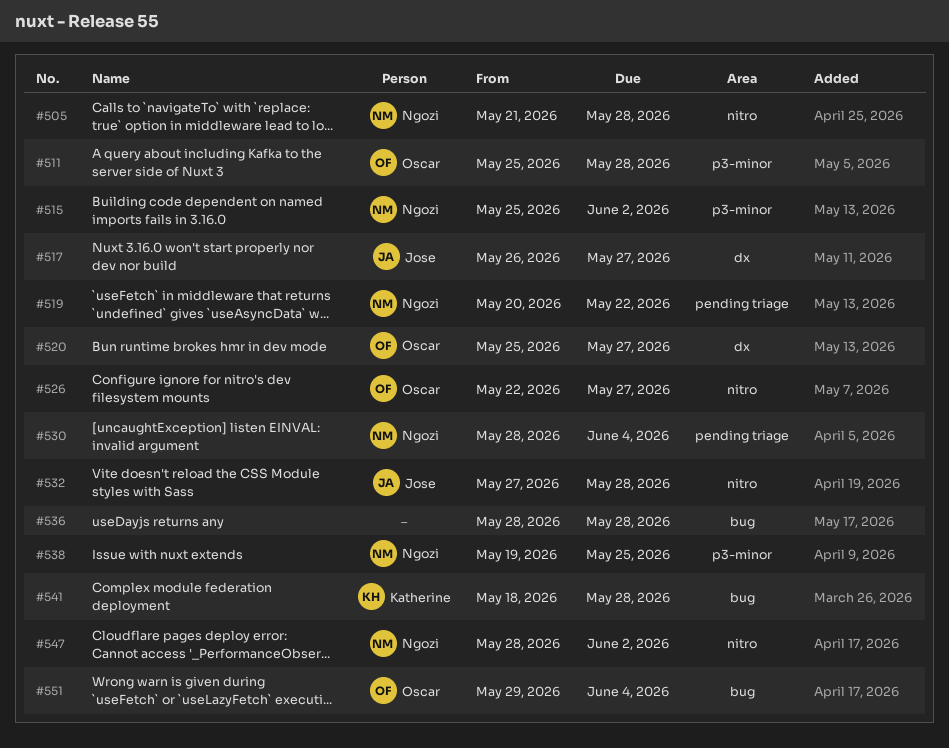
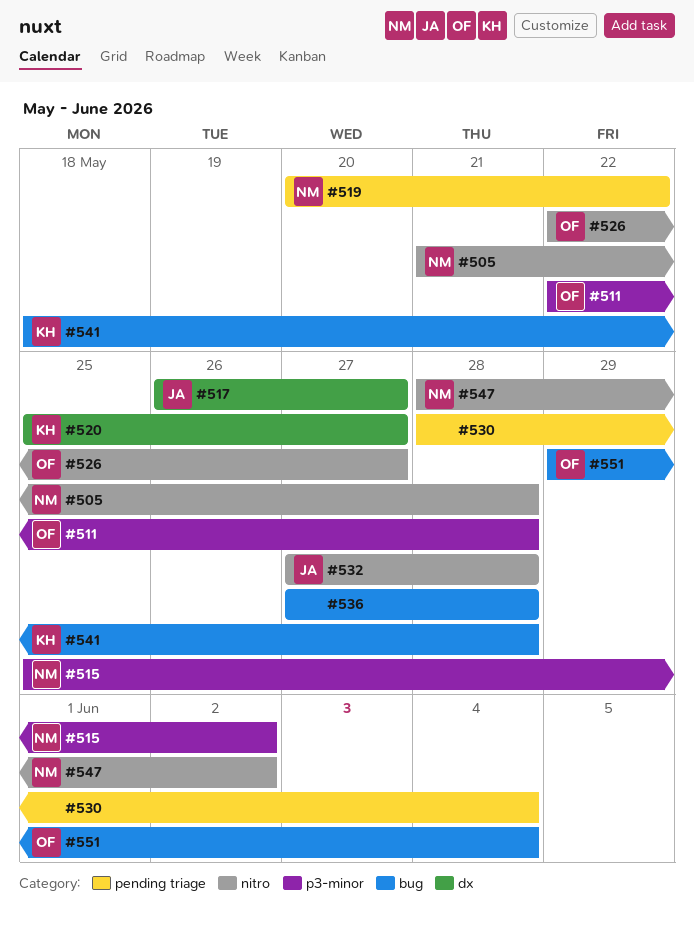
#511, start: May 25 -> May 22
#520, owner: Oscar -> Katherine
#530, owner: Ngozi -> none
#536, start: May 28 -> May 27
#538: present -> none

